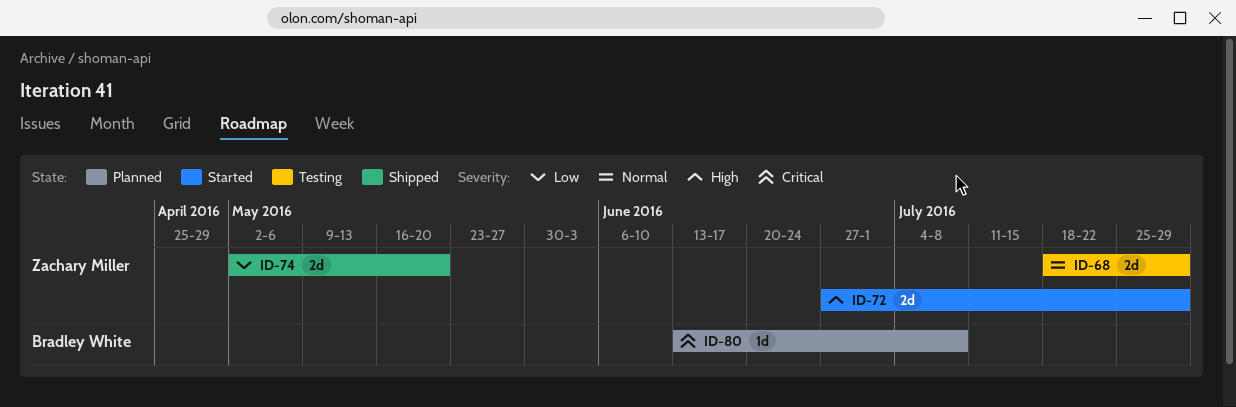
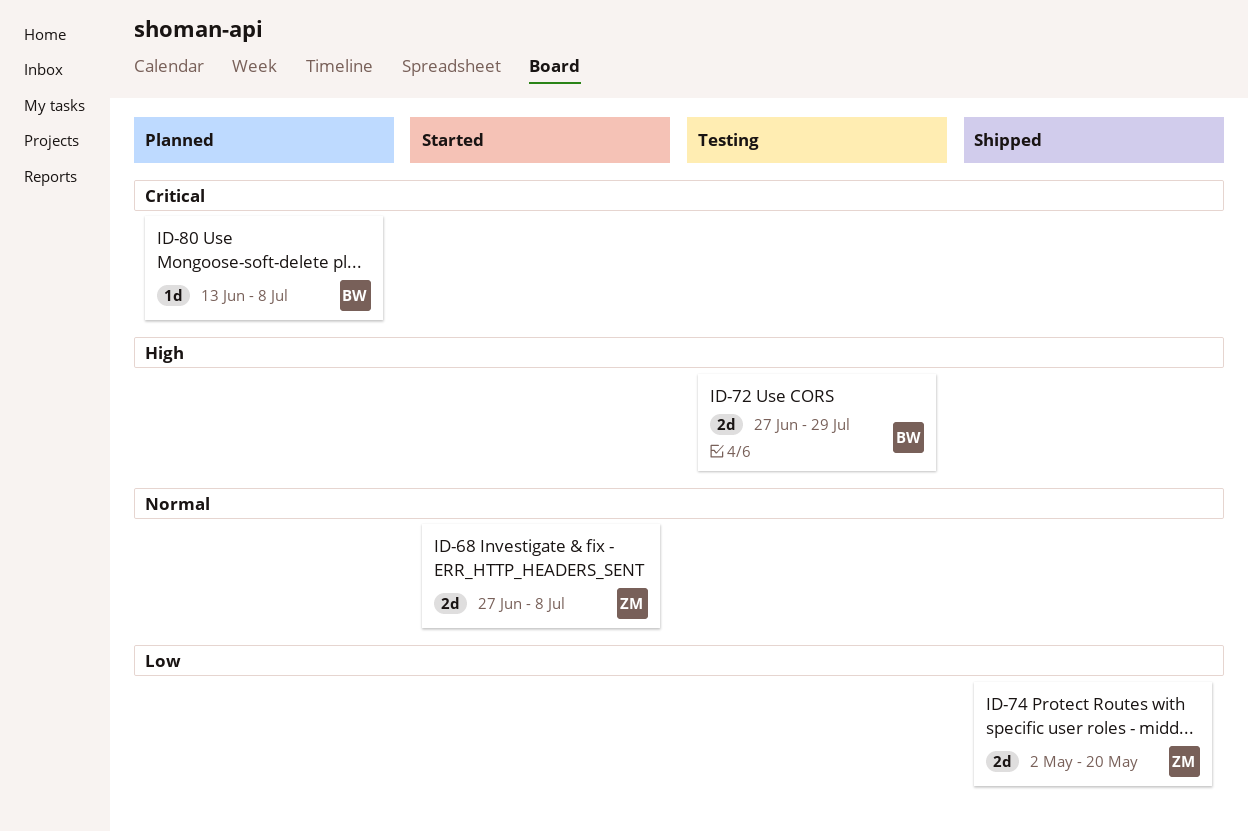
ID-68, status: Testing -> Started
ID-68, start: Jul 18 -> Jun 27
ID-68, due: Jul 29 -> Jul 8
ID-72, status: Started -> Testing
ID-72, owner: Zachary Miller -> Bradley White

